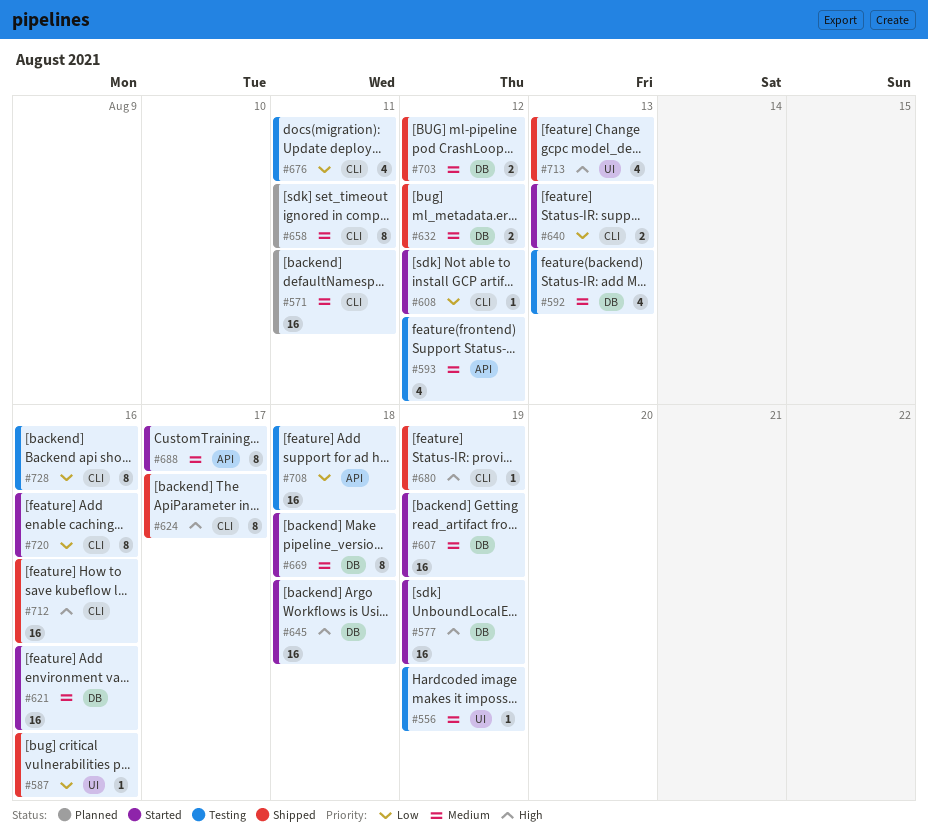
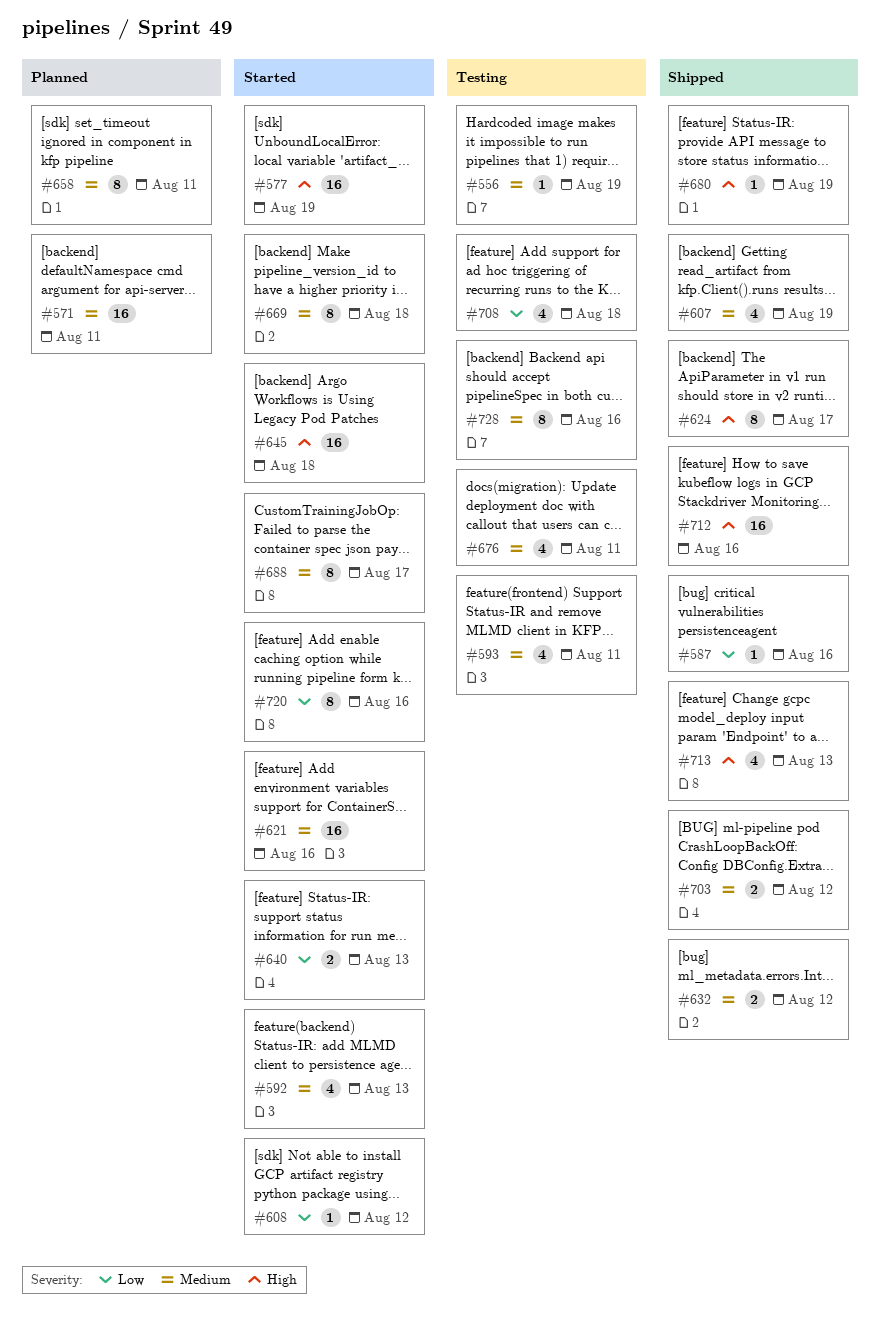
#592, status: Testing -> Started
#593, due: Aug 12 -> Aug 11
#607, status: Started -> Shipped
#607, estimate: 16 -> 4
#676, priority: Low -> Medium
#708, estimate: 16 -> 4
#728, priority: Low -> Medium

